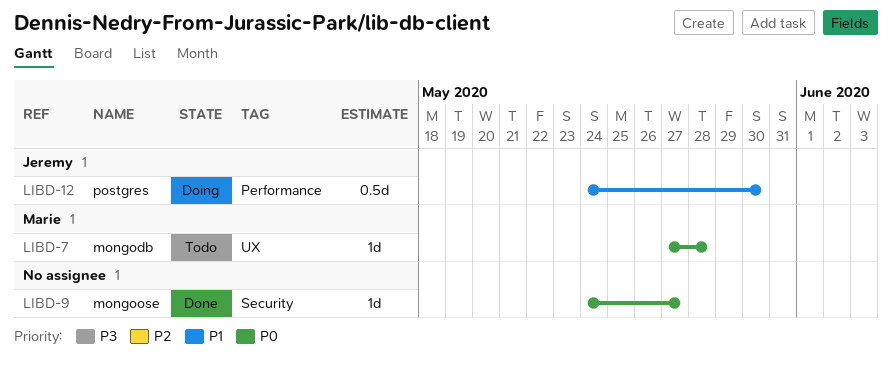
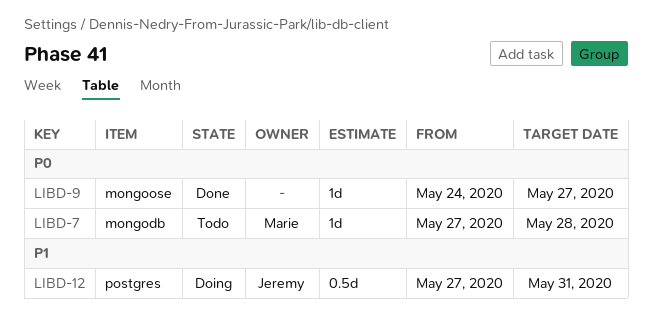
LIBD-12, start: May 24 -> May 27
LIBD-12, due: May 30 -> May 31

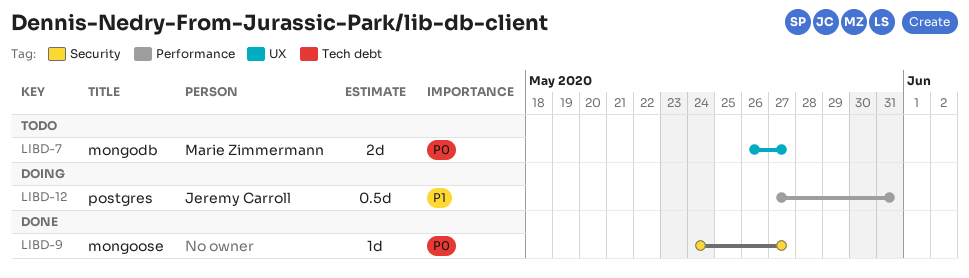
LIBD-7, estimate: 1d -> 2d
LIBD-7, start: May 27 -> May 26
LIBD-7, due: May 28 -> May 27

